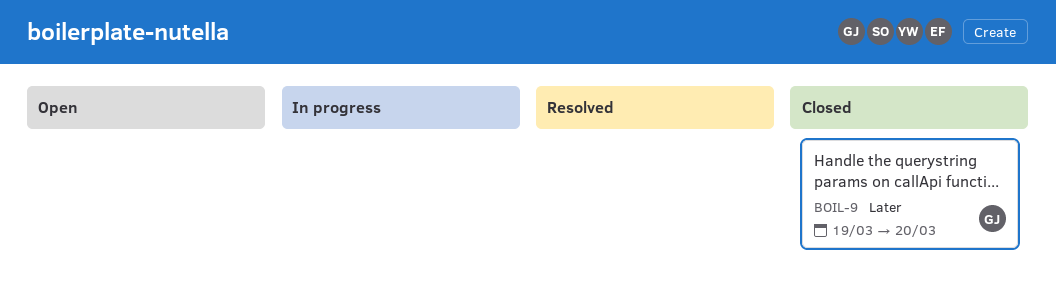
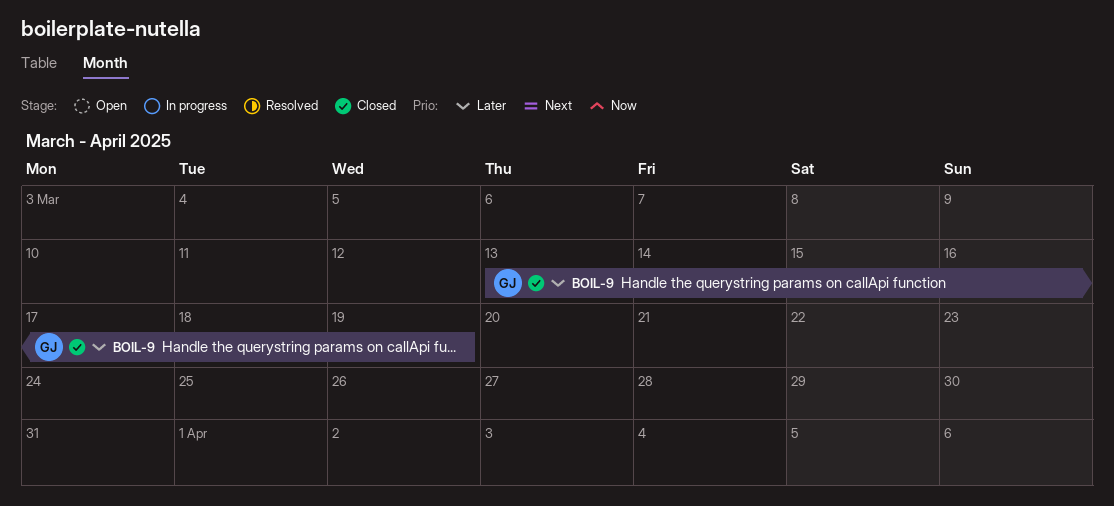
BOIL-9, start: Mar 19 -> Mar 13
BOIL-9, due: Mar 20 -> Mar 19

